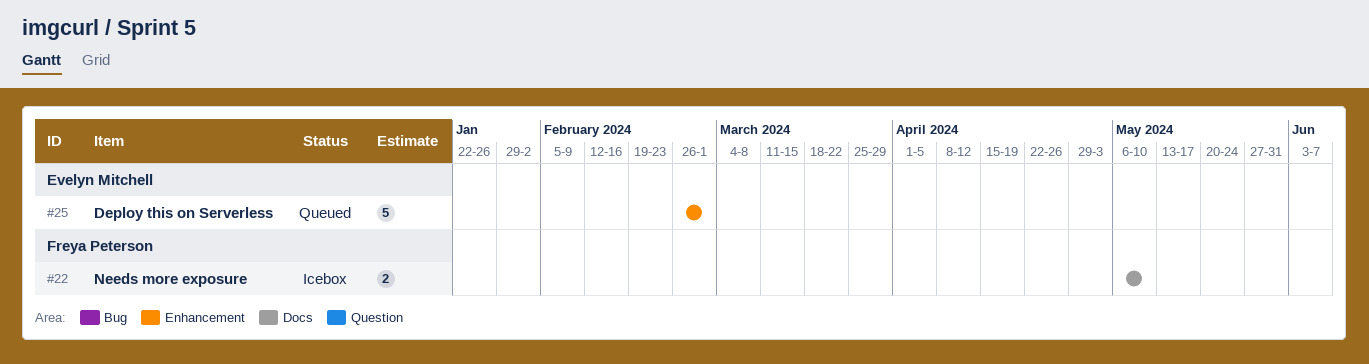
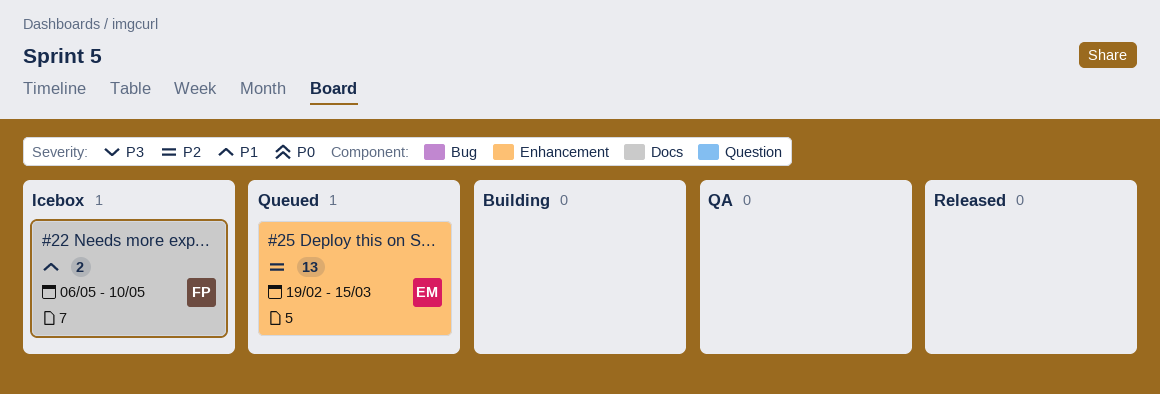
#25, estimate: 5 -> 13
#25, start: Feb 26 -> Feb 19
#25, due: Mar 1 -> Mar 15

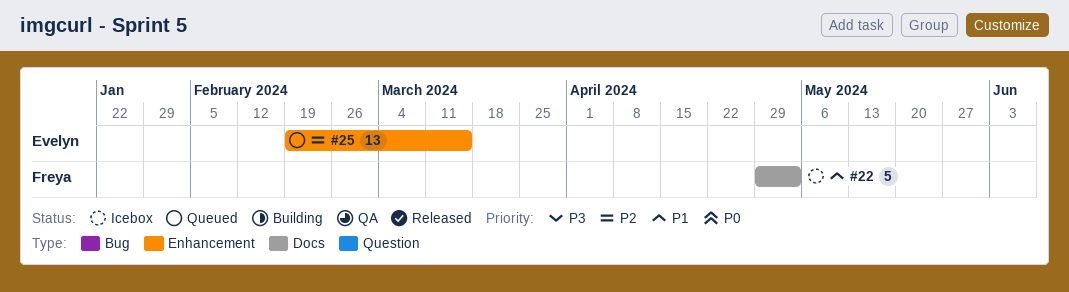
#22, estimate: 2 -> 5
#22, start: May 6 -> Apr 29
#22, due: May 10 -> May 3

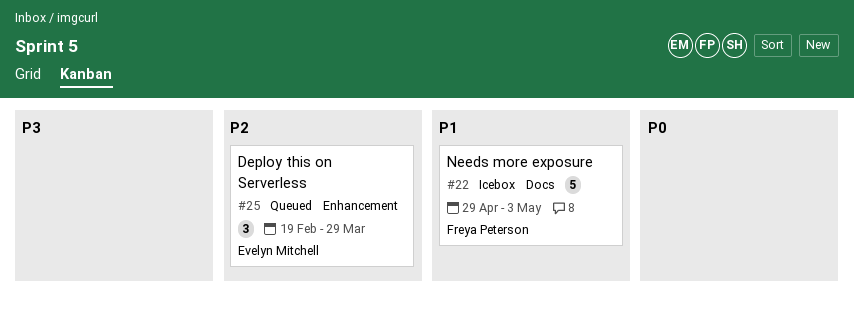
#25, estimate: 13 -> 3
#25, due: Mar 15 -> Mar 29

